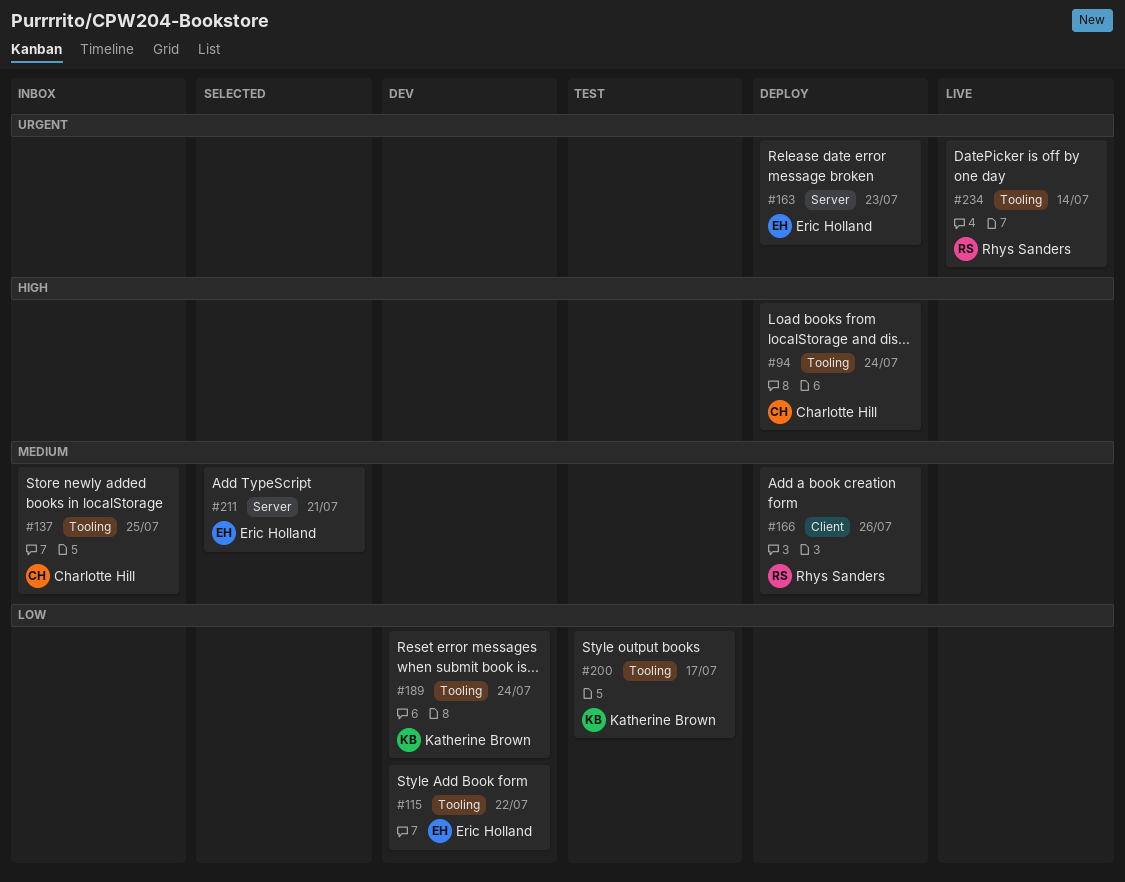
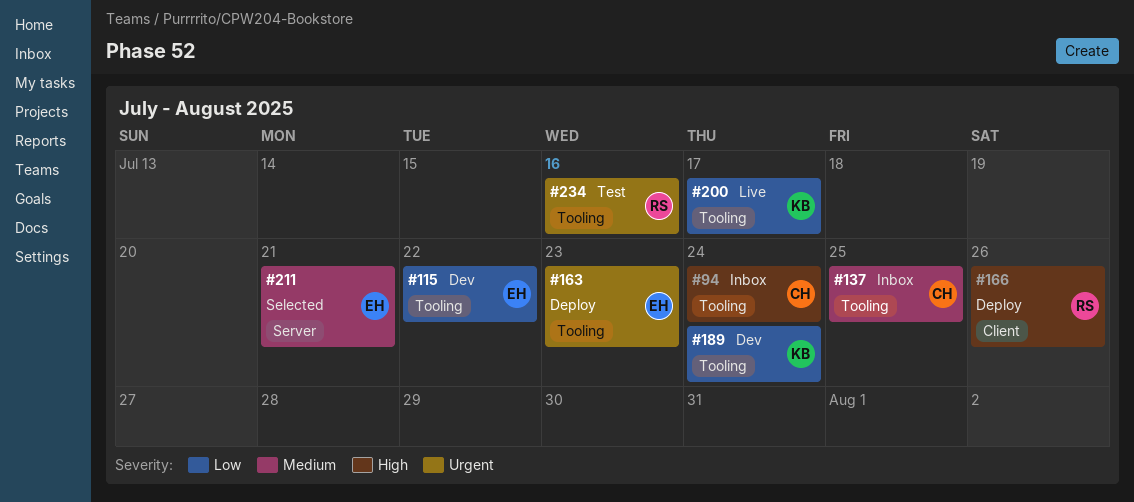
#94, status: Deploy -> Inbox
#163, label: Server -> Tooling
#166, priority: Medium -> High
#200, status: Test -> Live
#234, status: Live -> Test
#234, due: Jul 14 -> Jul 16

